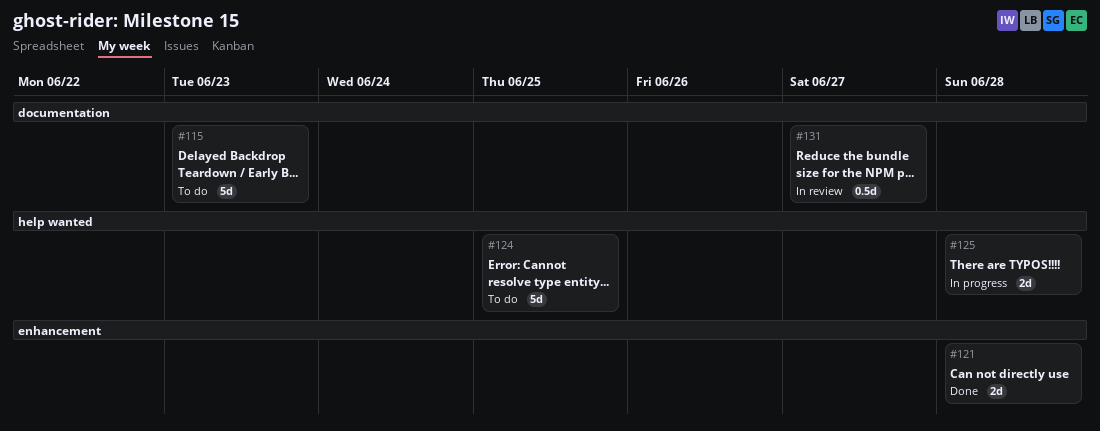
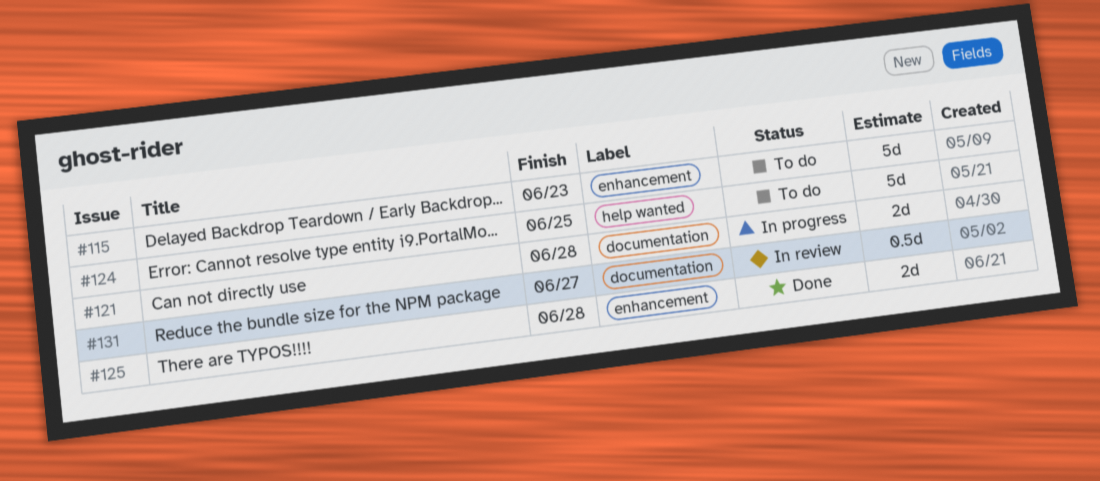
#115, label: documentation -> enhancement
#121, status: Done -> In progress
#121, label: enhancement -> documentation
#125, status: In progress -> Done
#125, label: help wanted -> enhancement

